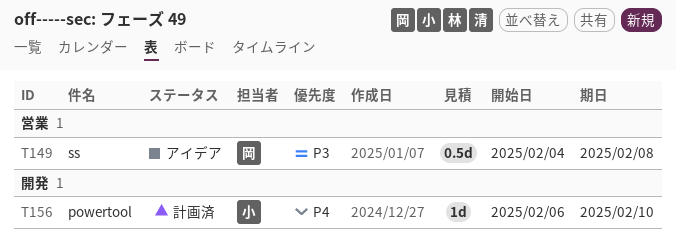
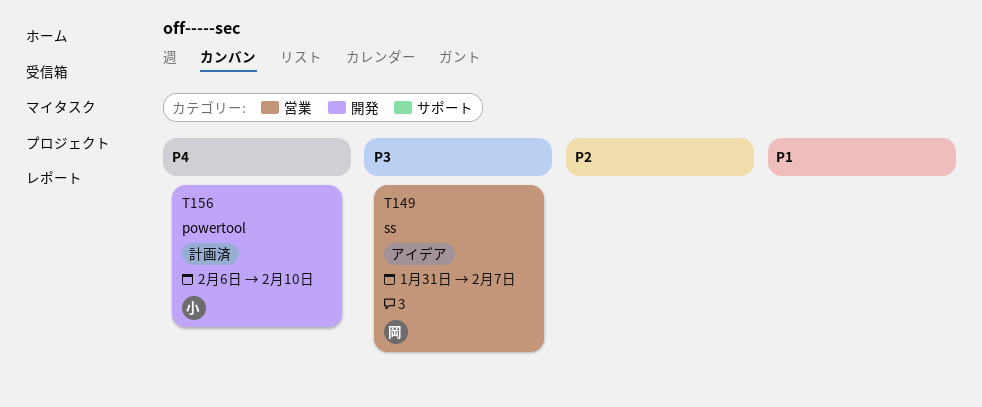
T149, start: Feb 4 -> Jan 31
T149, due: Feb 8 -> Feb 7

